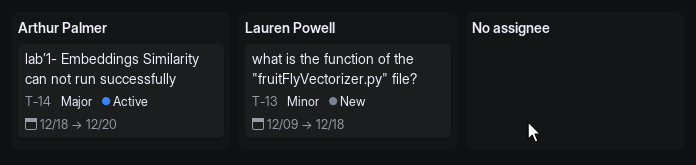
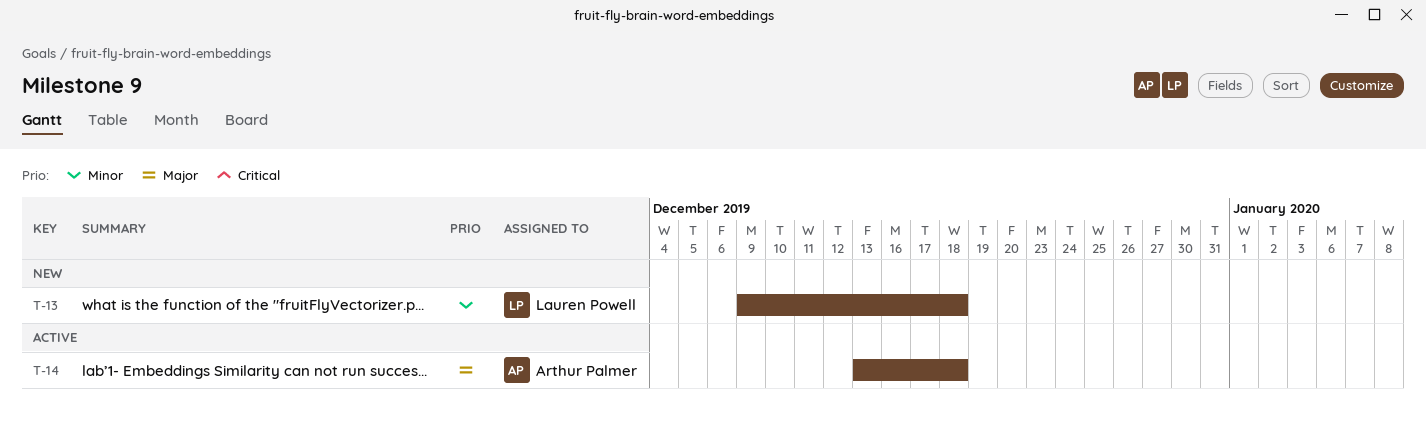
T-14, start: Dec 18 -> Dec 13
T-14, due: Dec 20 -> Dec 18

